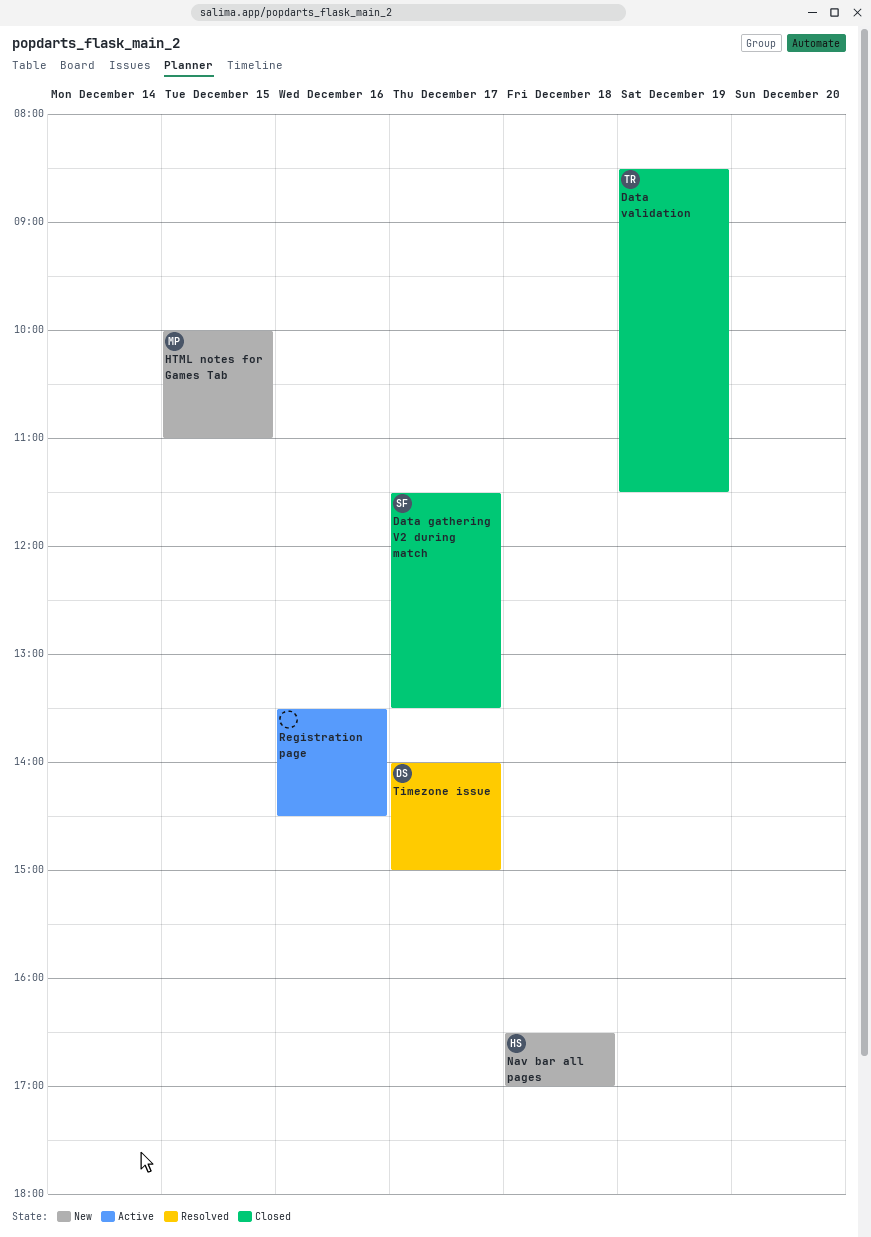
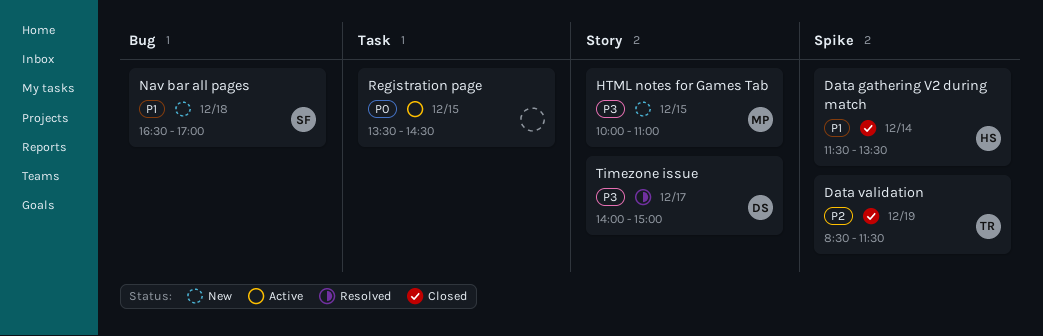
Data gathering V2 during match, owner: SF -> HS
Data gathering V2 during match, day: Dec 17 -> Dec 14
Nav bar all pages, owner: HS -> SF
Registration page, day: Dec 16 -> Dec 15

